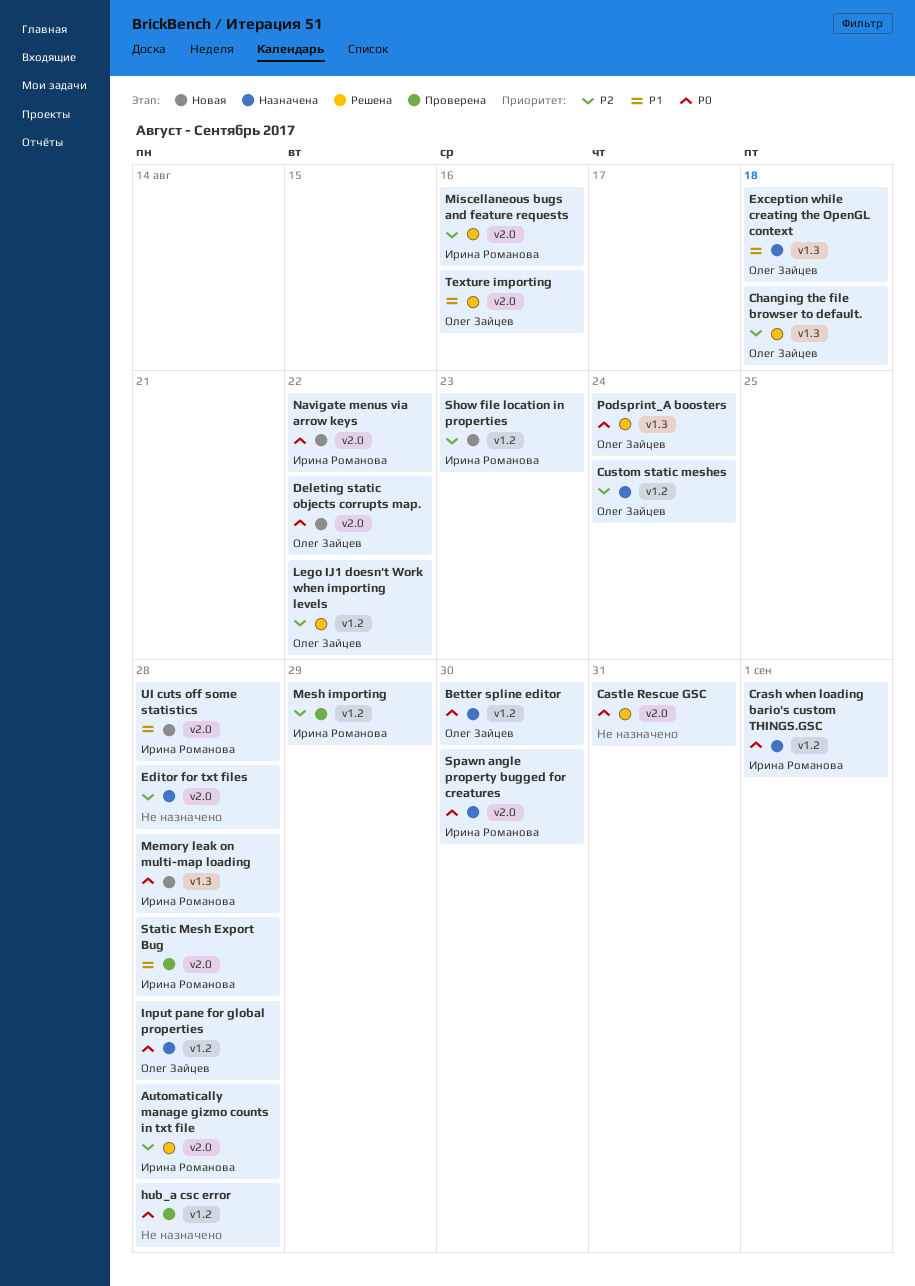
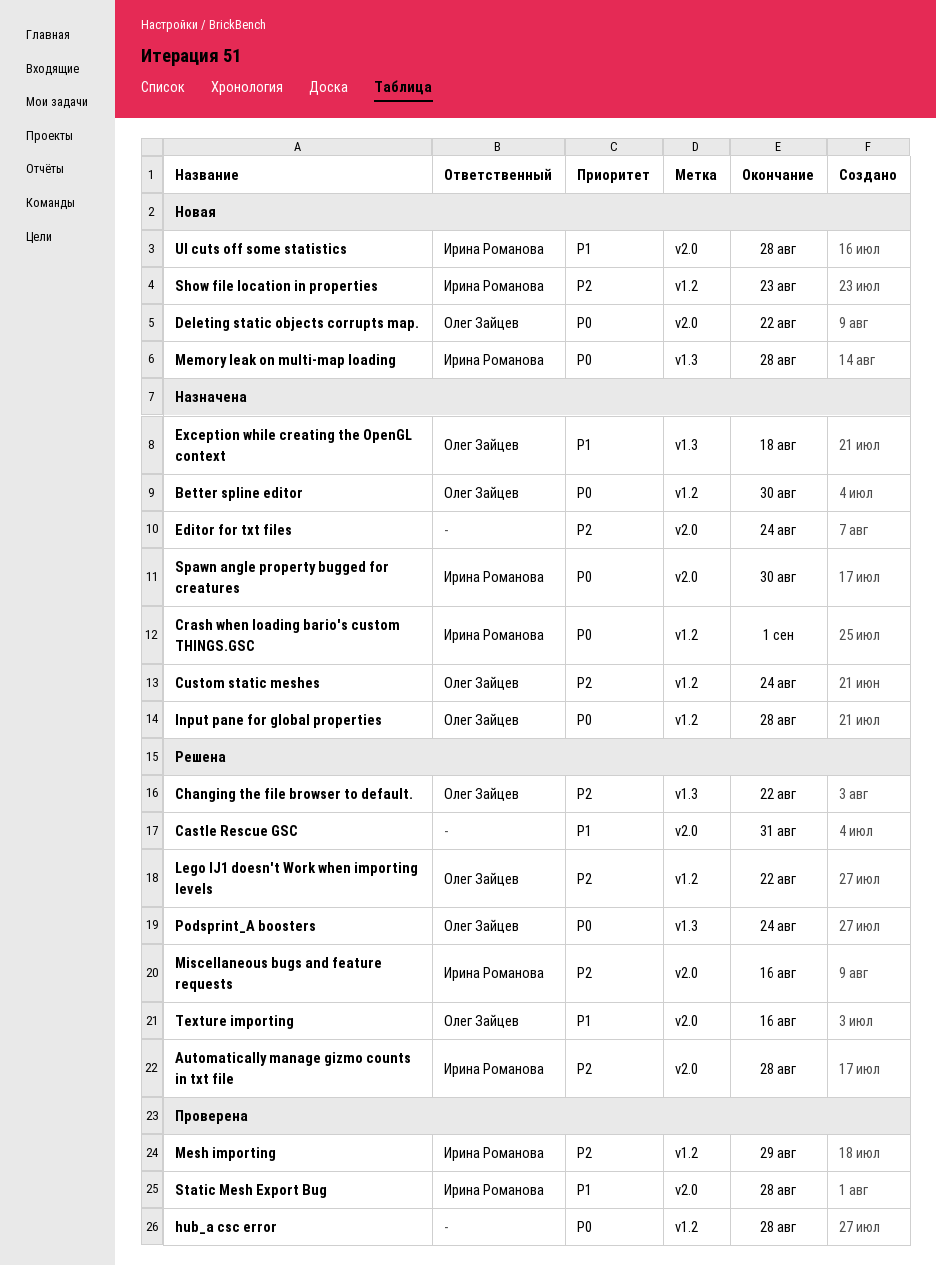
Castle Rescue GSC, priority: P0 -> P1
Changing the file browser to default., due: Aug 18 -> Aug 22
Editor for txt files, due: Aug 28 -> Aug 24
Navigate menus via arrow keys: present -> none

